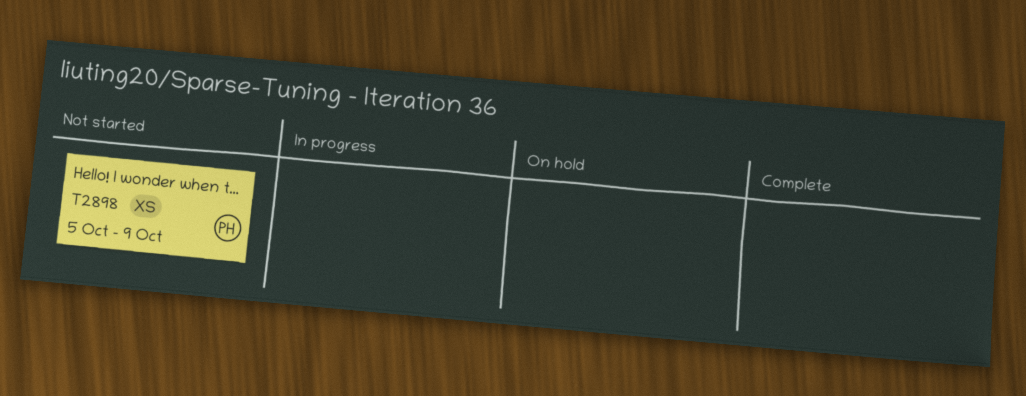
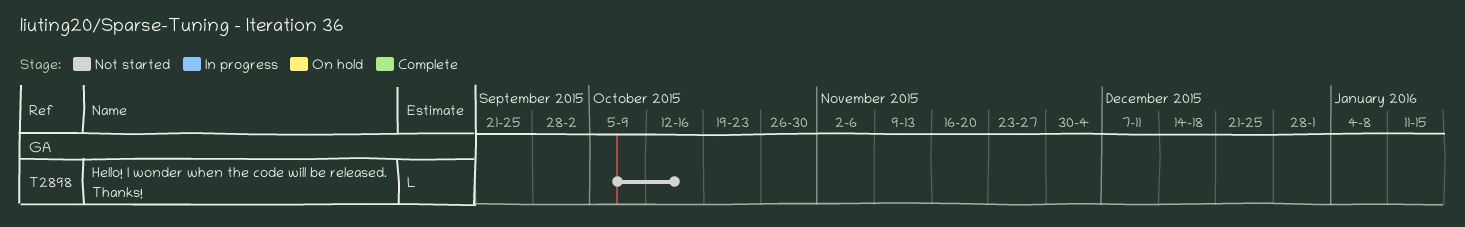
T2898, estimate: XS -> L
T2898, due: Oct 9 -> Oct 16

